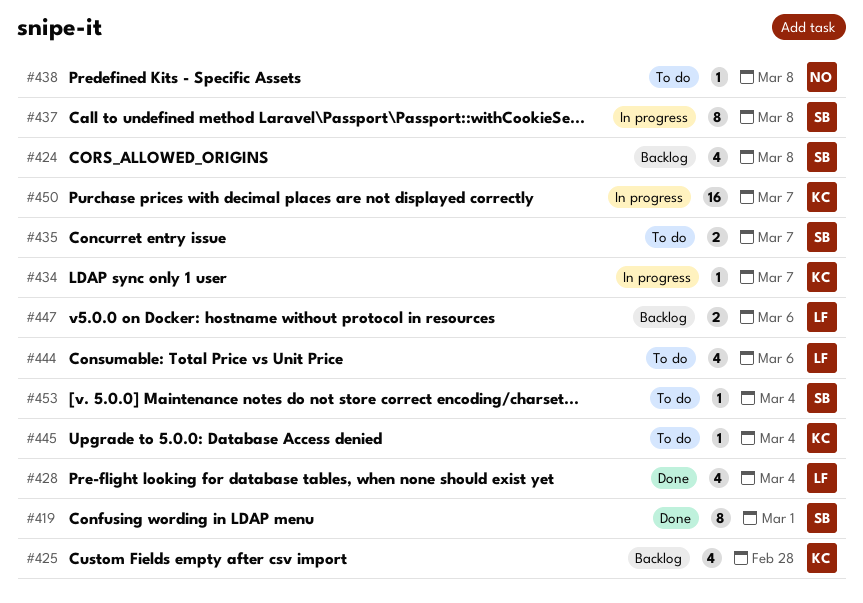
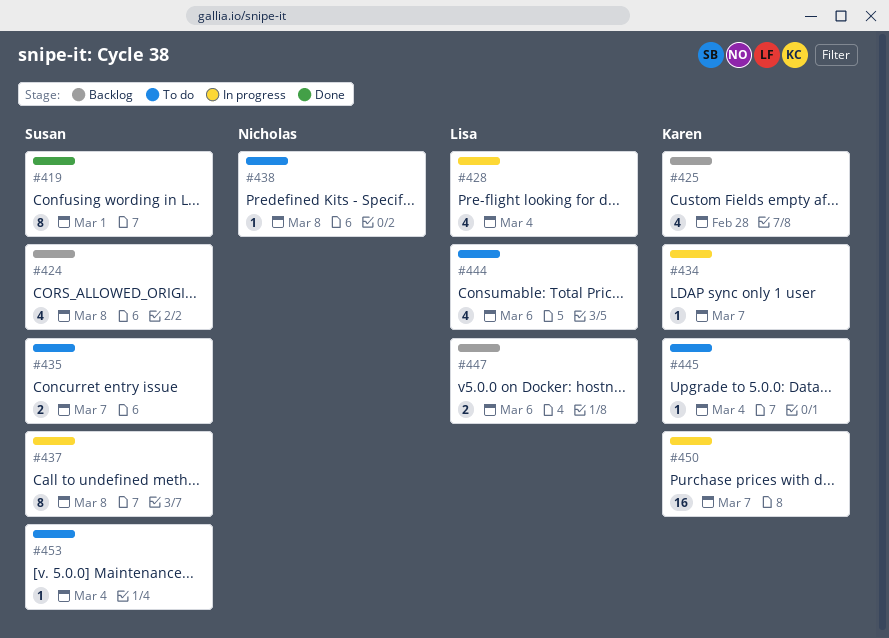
#428, status: Done -> In progress

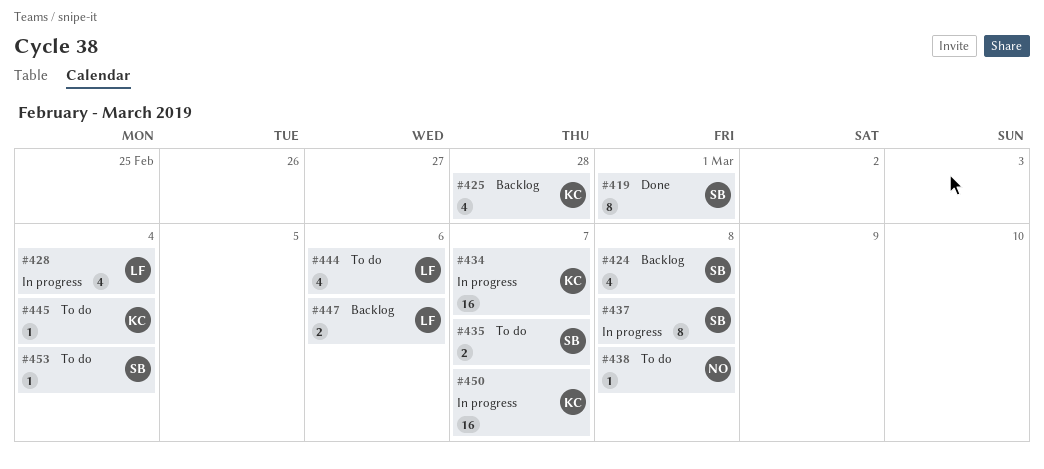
#434, estimate: 1 -> 16

